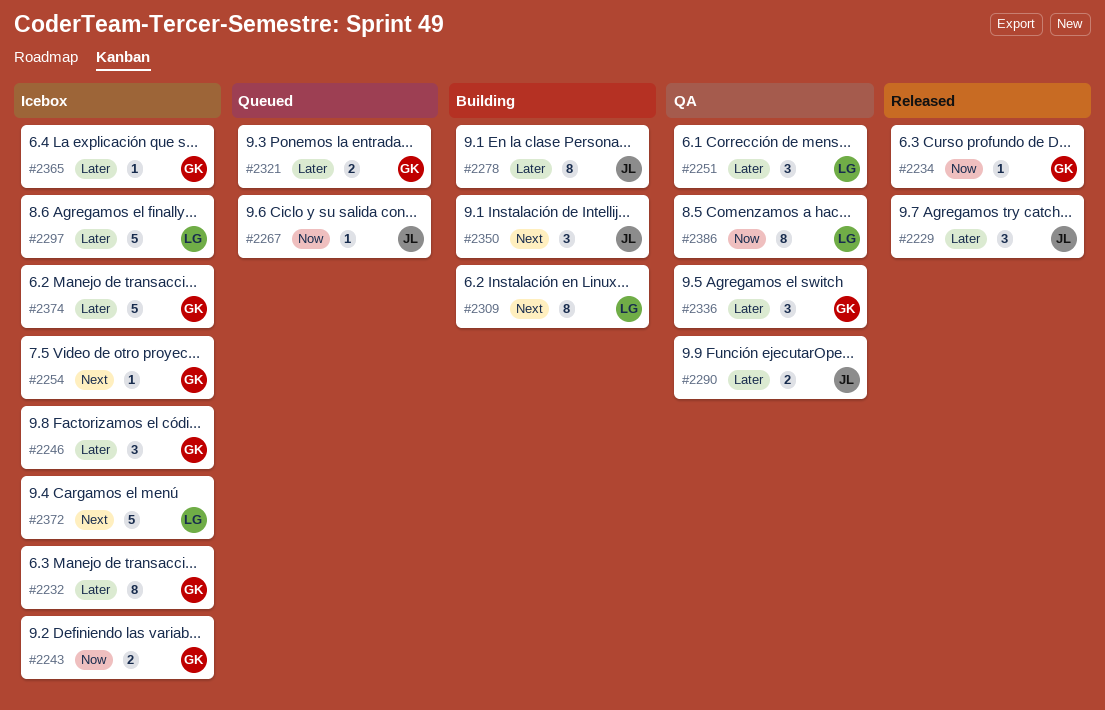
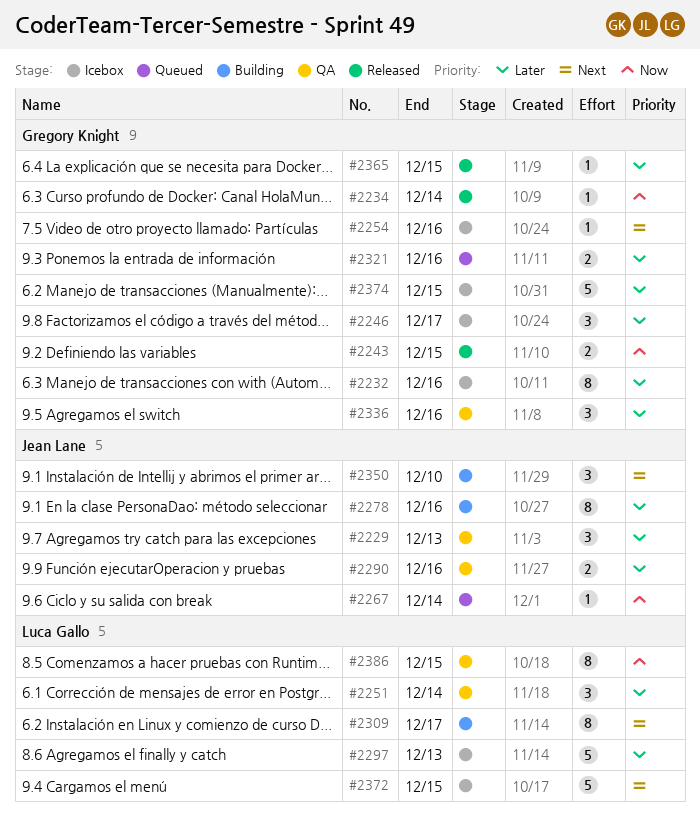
#2229, status: Released -> QA
#2243, status: Icebox -> Released
#2365, status: Icebox -> Released

